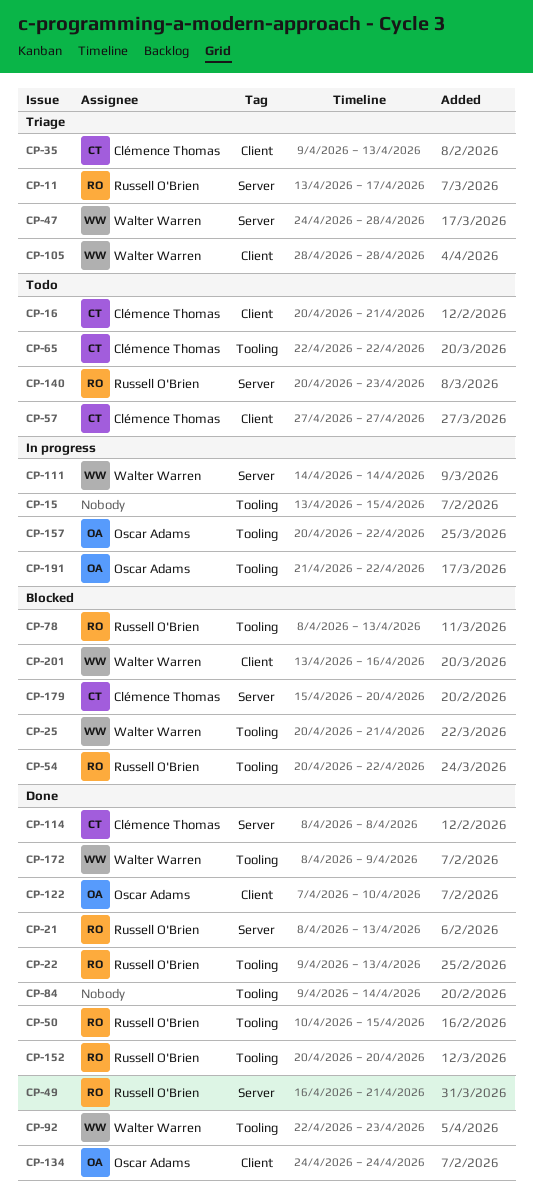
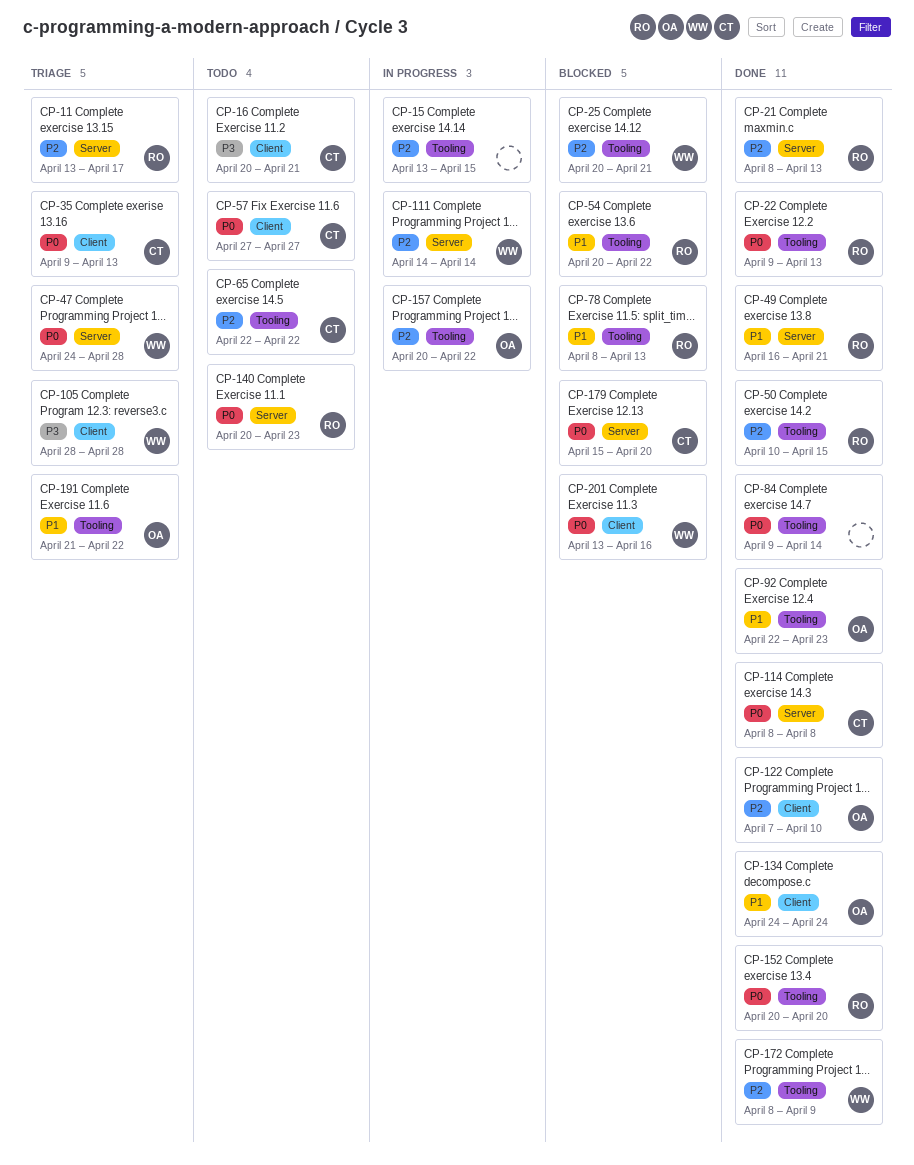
CP-92, owner: Walter Warren -> Oscar Adams
CP-191, status: In progress -> Triage

